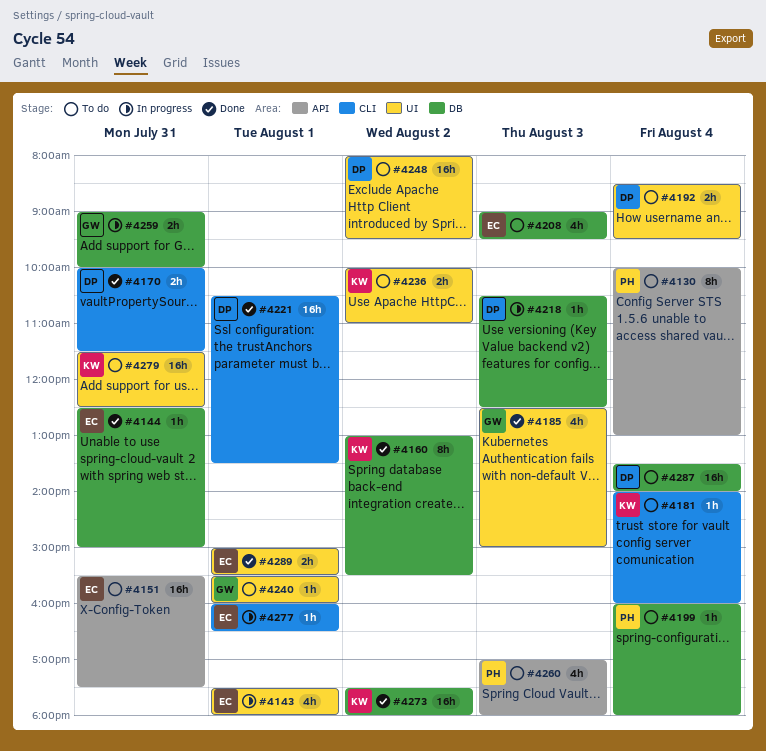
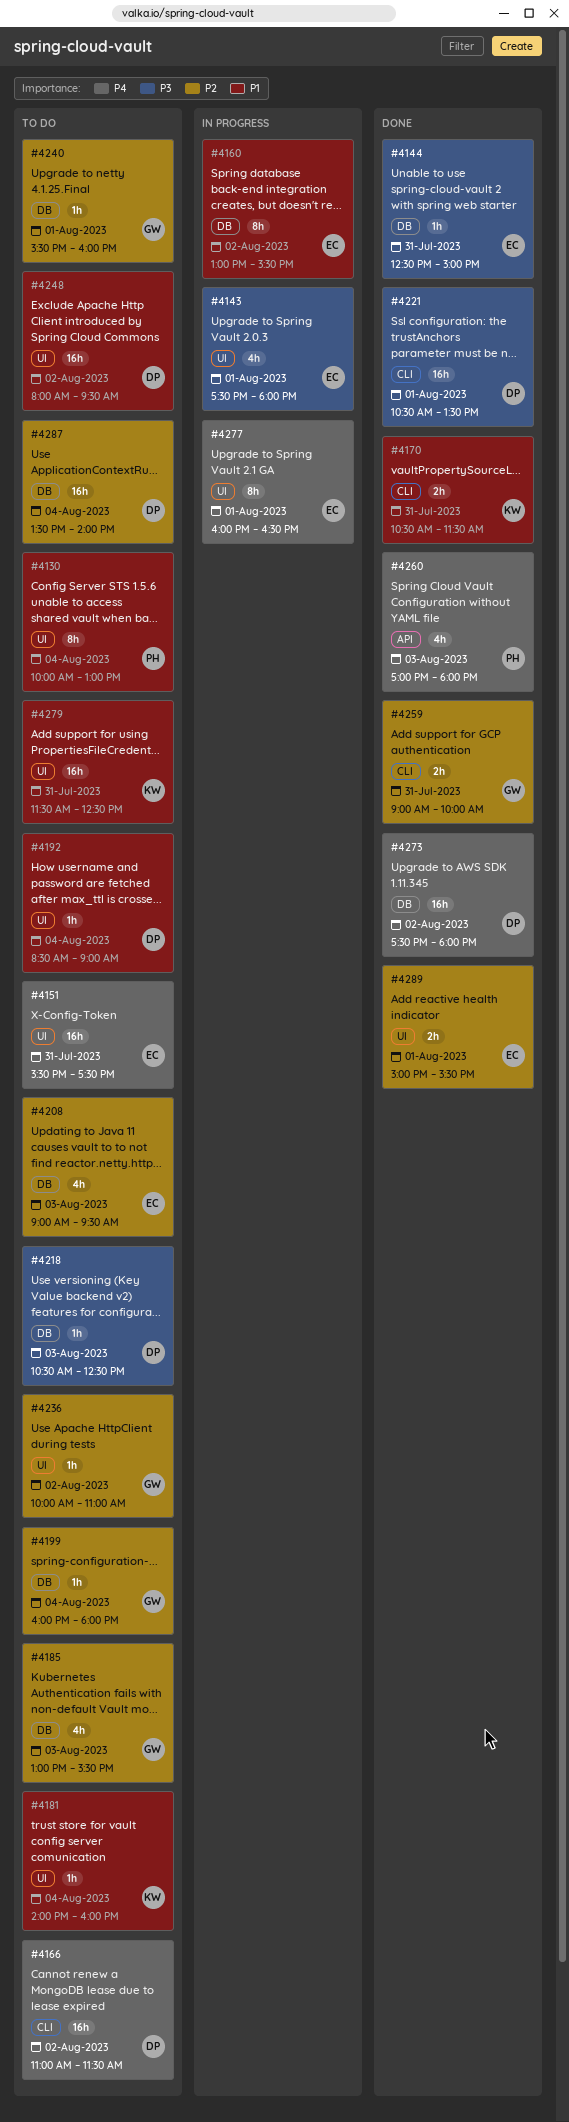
#4130, label: API -> UI
#4151, label: API -> UI
#4160, status: Done -> In progress
#4160, owner: KW -> EC
#4166: none -> present
#4170, owner: DP -> KW
#4170, begins: 10:00 -> 10:30
#4181, label: CLI -> UI
#4185, status: Done -> To do
#4185, label: UI -> DB
#4185, begins: 12:30 -> 13:00
#4185, ends: 15:00 -> 15:30
#4192, estimate: 2h -> 1h
#4192, ends: 09:30 -> 09:00
#4199, owner: PH -> GW
#4218, status: In progress -> To do
#4236, owner: KW -> GW
#4236, estimate: 2h -> 1h
#4240, label: UI -> DB
#4259, status: In progress -> Done
#4259, label: DB -> CLI
#4260, status: To do -> Done
#4273, owner: KW -> DP
#4277, label: CLI -> UI
#4277, estimate: 1h -> 8h

